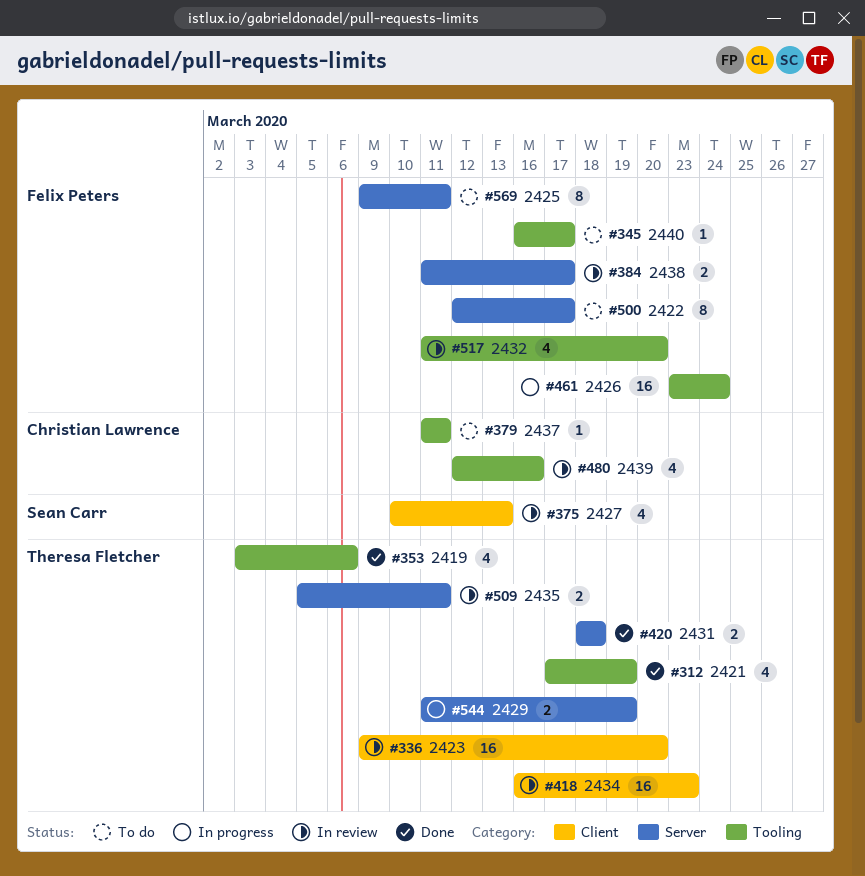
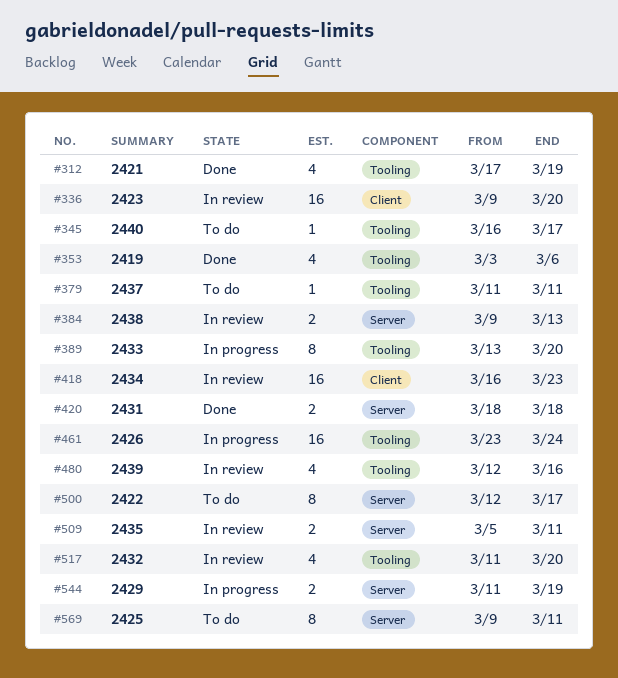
#375: present -> none
#384, start: Mar 11 -> Mar 9
#384, due: Mar 17 -> Mar 13
#389: none -> present

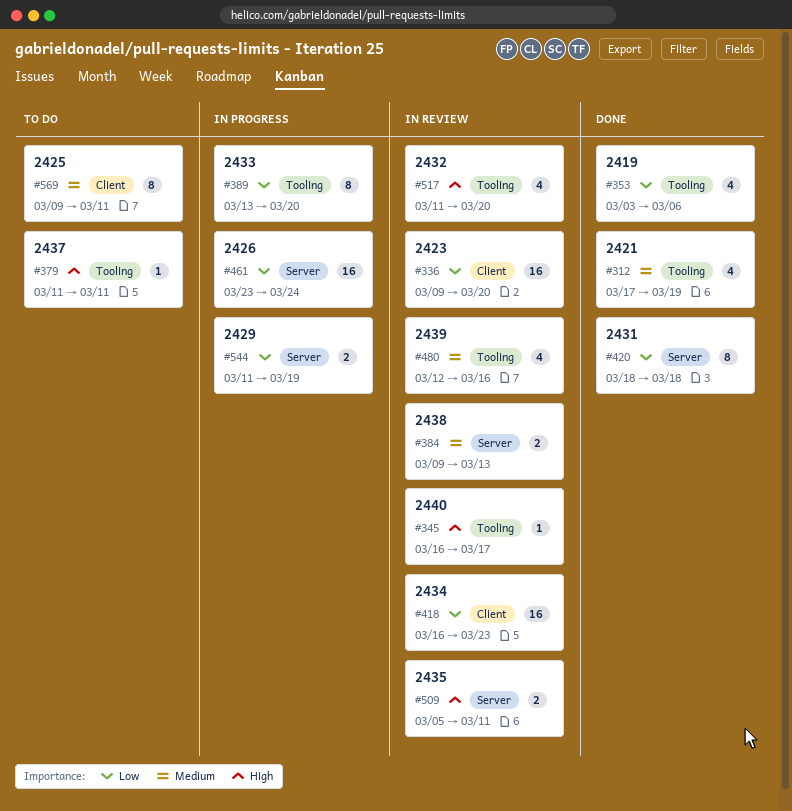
#345, status: To do -> In review
#420, estimate: 2 -> 8
#461, label: Tooling -> Server
#500: present -> none
#569, label: Server -> Client

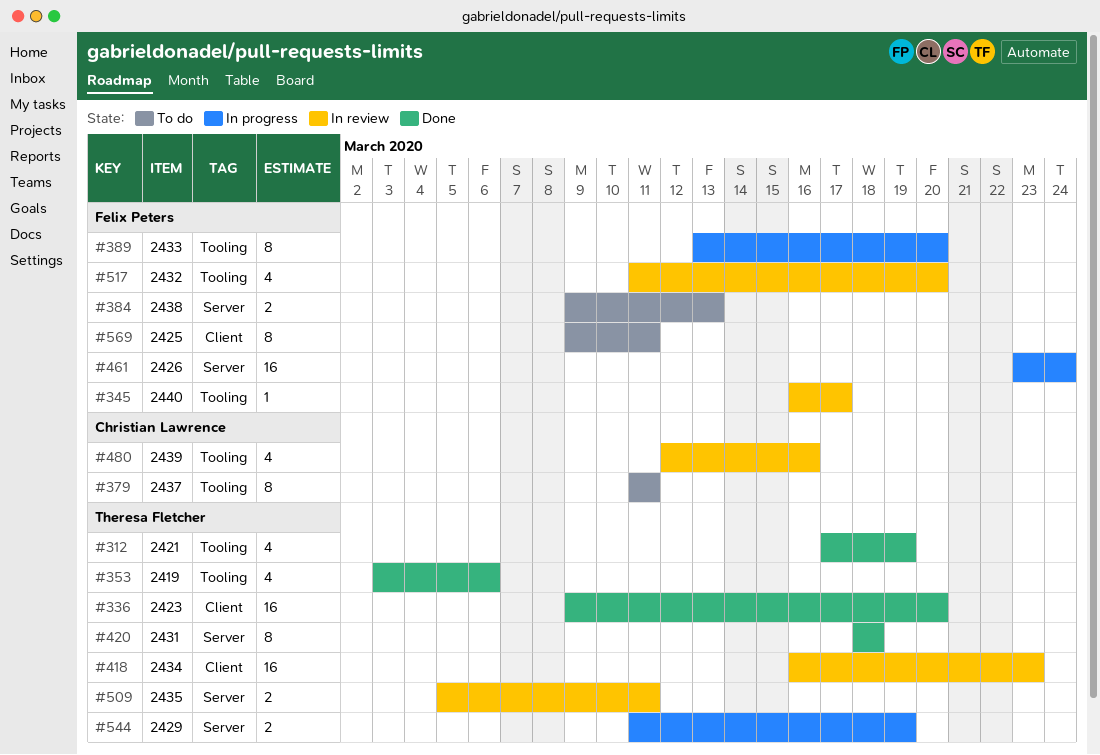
#336, status: In review -> Done
#379, estimate: 1 -> 8
#384, status: In review -> To do

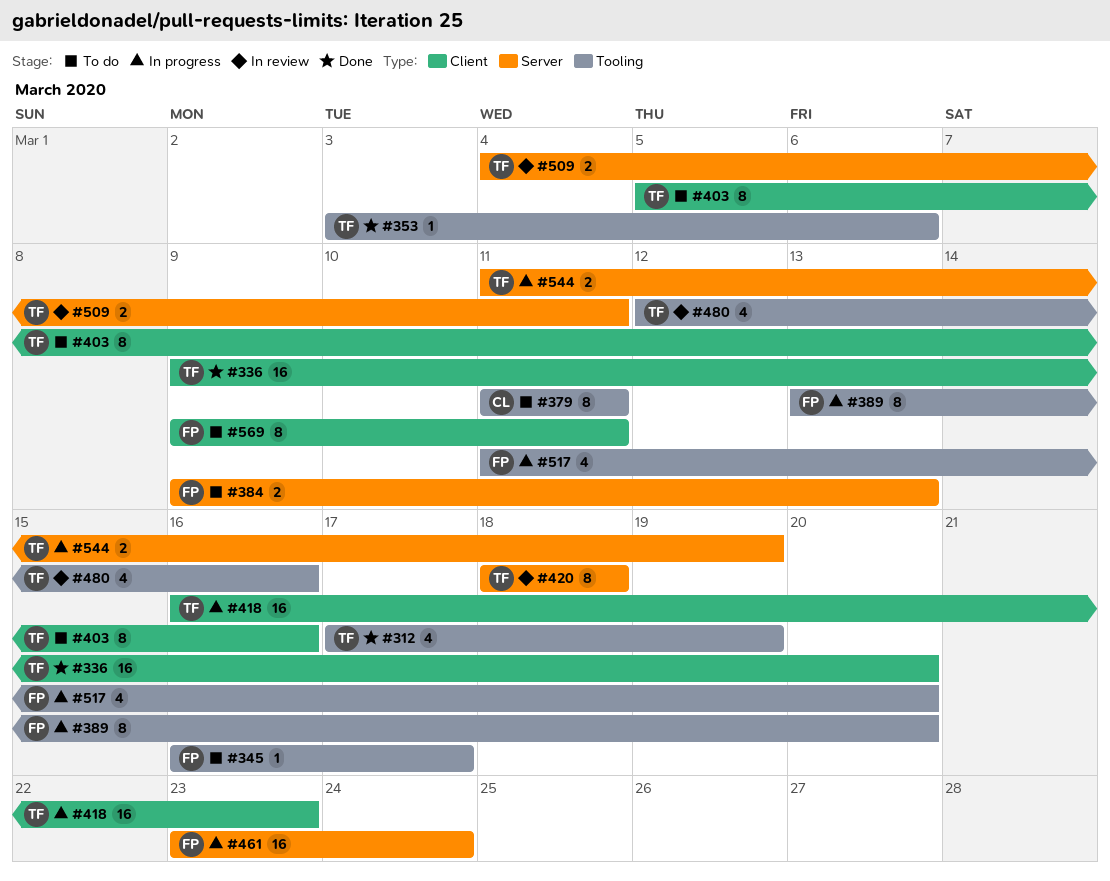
#345, status: In review -> To do
#353, estimate: 4 -> 1
#403: none -> present
#418, status: In review -> In progress
#420, status: Done -> In review
#480, owner: Christian Lawrence -> Theresa Fletcher
#509, start: Mar 5 -> Mar 4
#517, status: In review -> In progress

